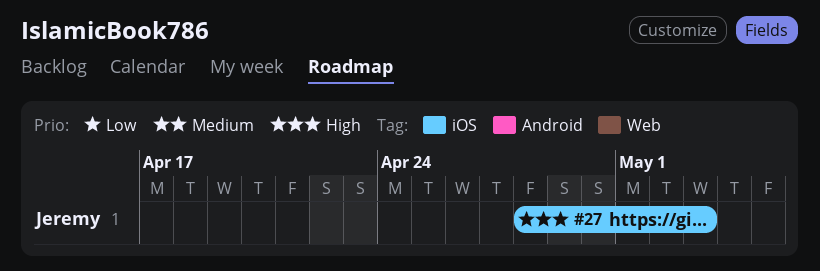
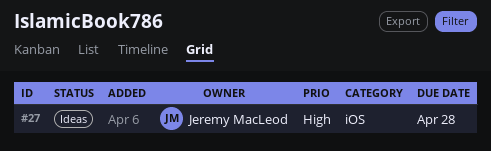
#27, due: May 3 -> Apr 28

